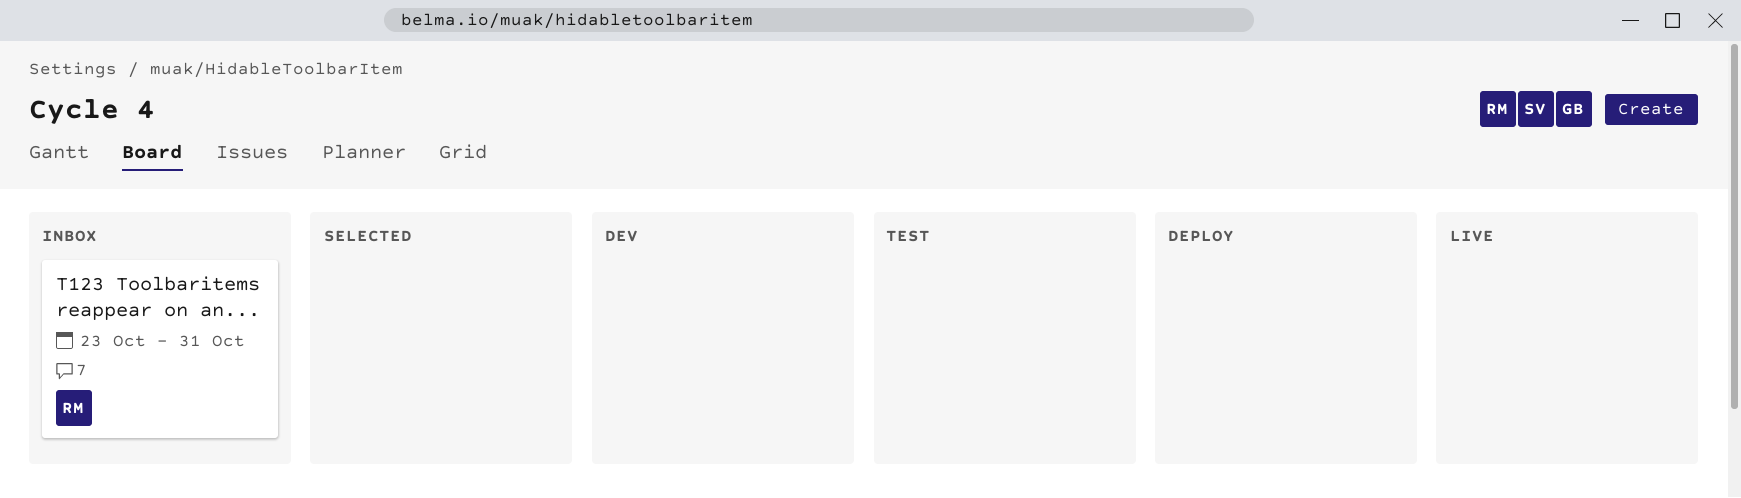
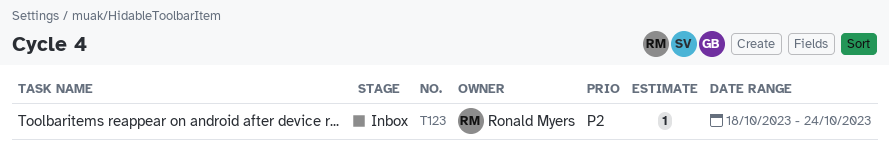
T123, start: Oct 23 -> Oct 18
T123, due: Oct 31 -> Oct 24

